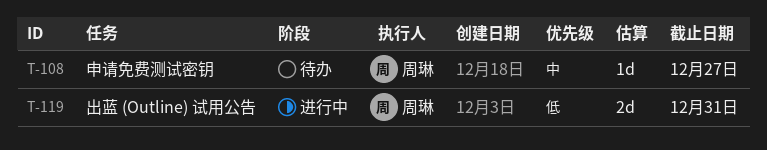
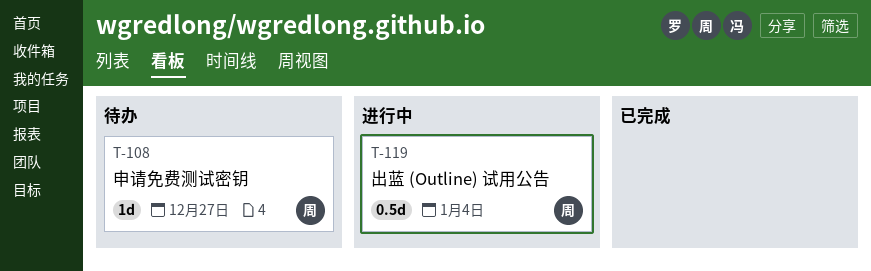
T-119, estimate: 2d -> 0.5d
T-119, due: Dec 31 -> Jan 4

